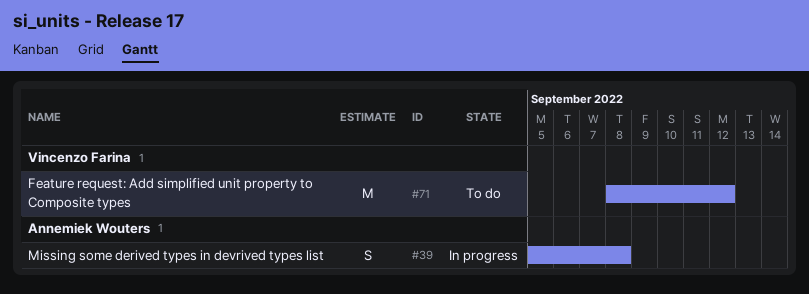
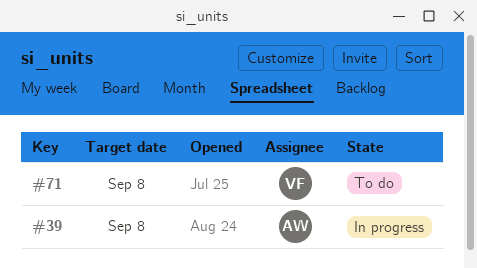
#71, due: Sep 12 -> Sep 8

